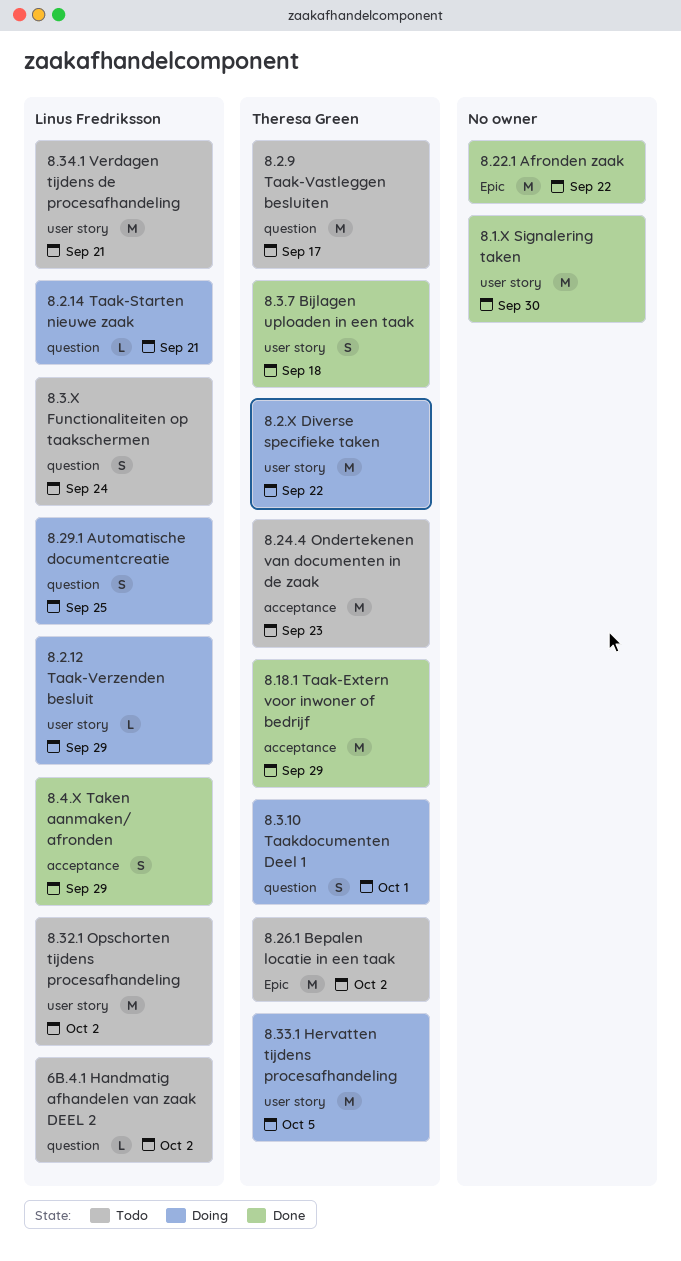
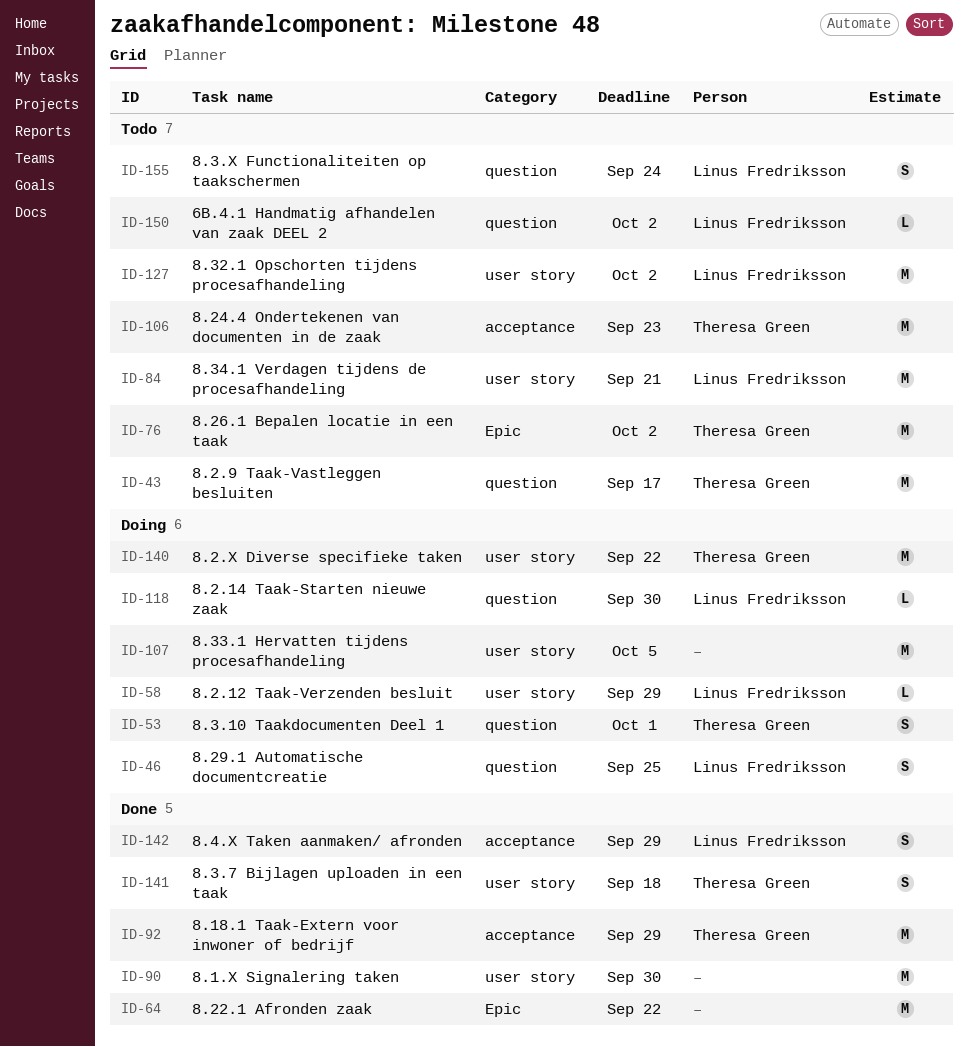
8.2.14 Taak-Starten nieuwe zaak, due: Sep 21 -> Sep 30
8.33.1 Hervatten tijdens procesafhandeling, owner: Theresa Green -> none

